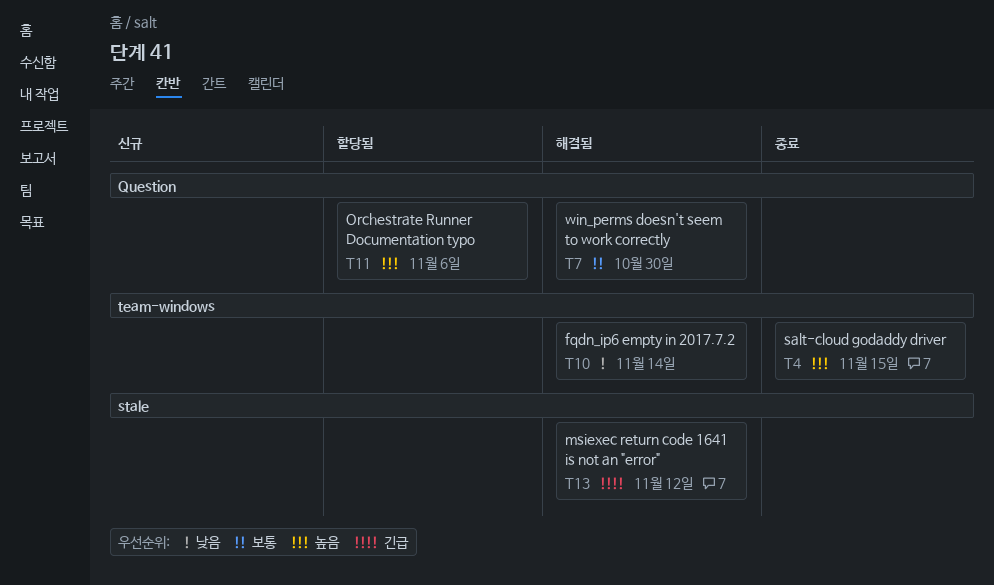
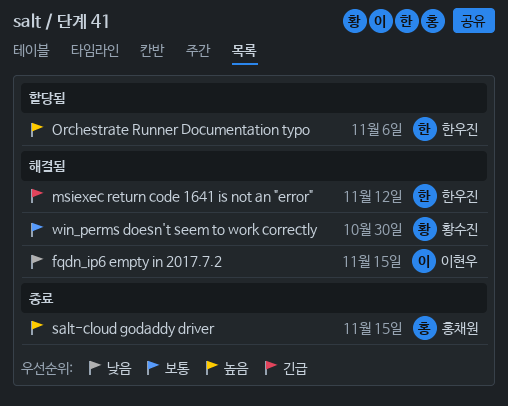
fqdn_ip6 empty in 2017.7.2, due: Nov 14 -> Nov 15

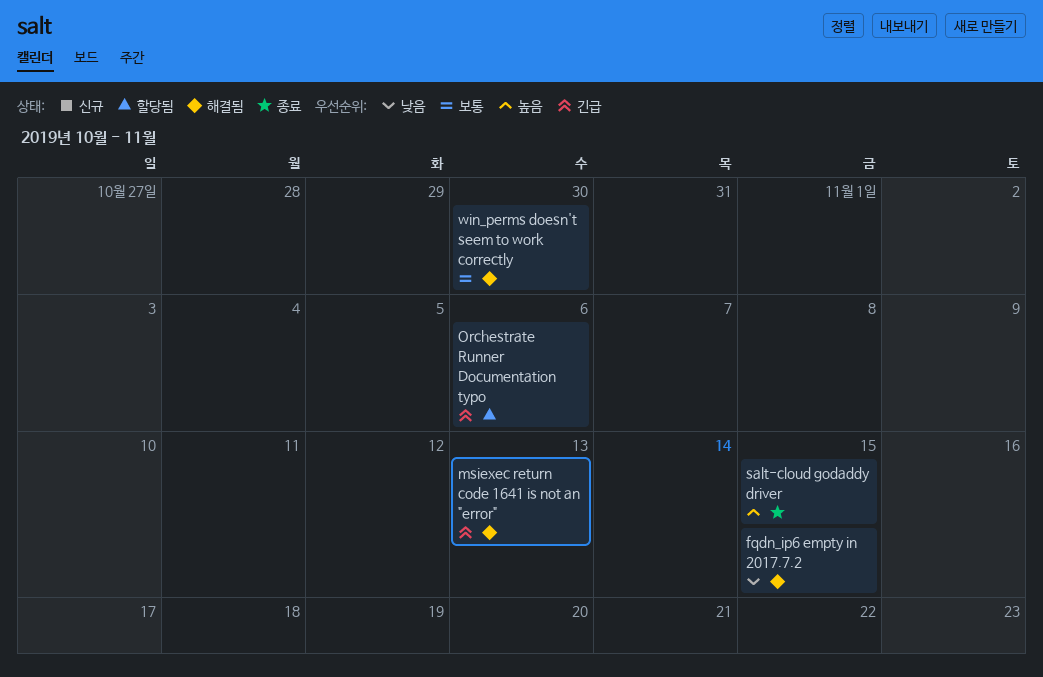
msiexec return code 1641 is not an "error", due: Nov 12 -> Nov 13
Orchestrate Runner Documentation typo, priority: 높음 -> 긴급

